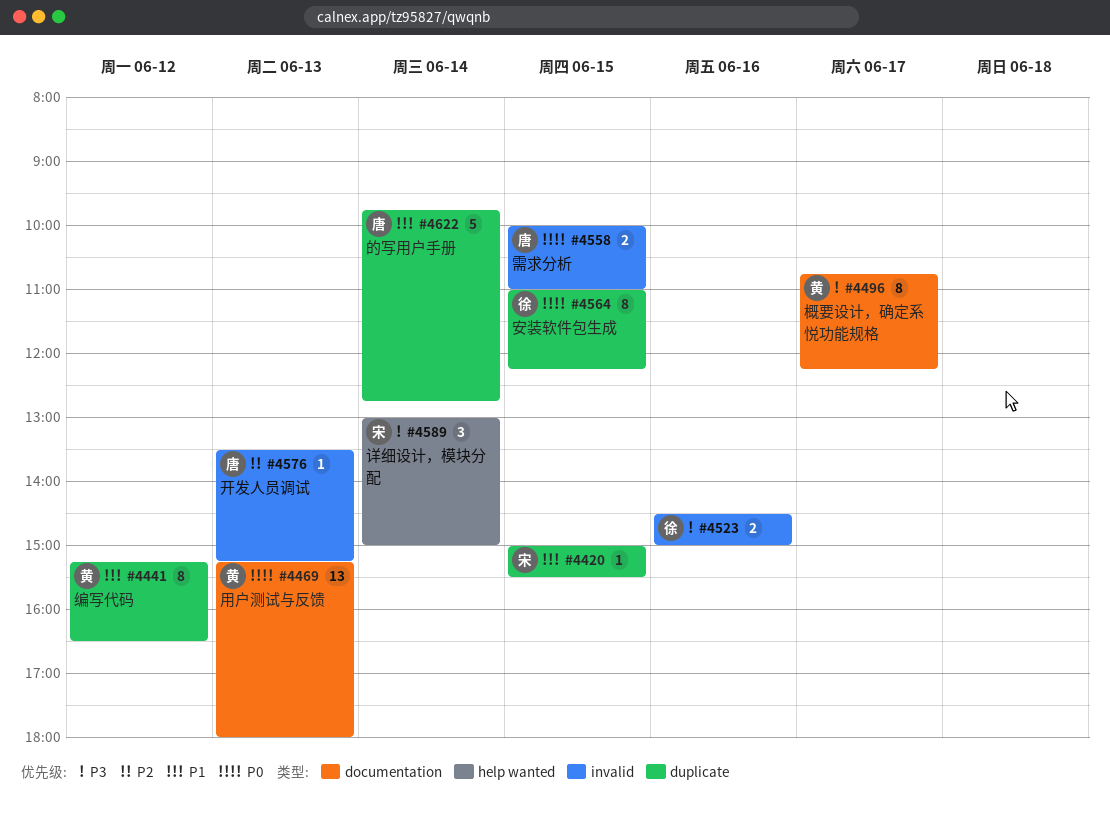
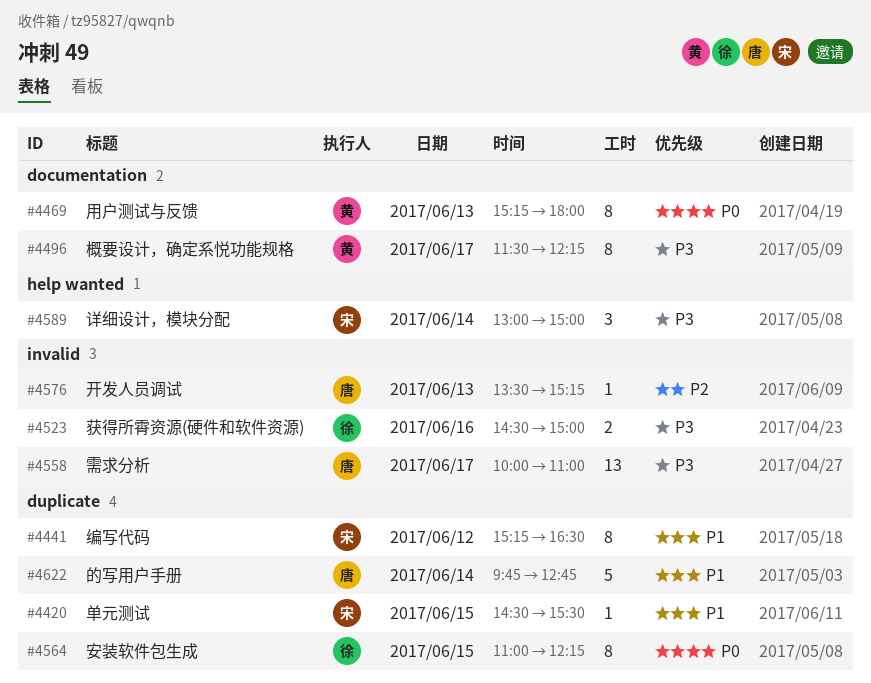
#4420, begins: 15:00 -> 14:30
#4441, owner: 黄 -> 宋
#4469, estimate: 13 -> 8
#4496, begins: 10:45 -> 11:30
#4558, priority: P0 -> P3
#4558, estimate: 2 -> 13
#4558, day: Jun 15 -> Jun 17

